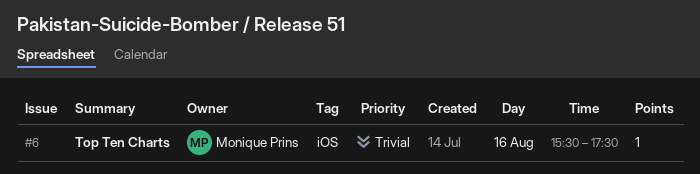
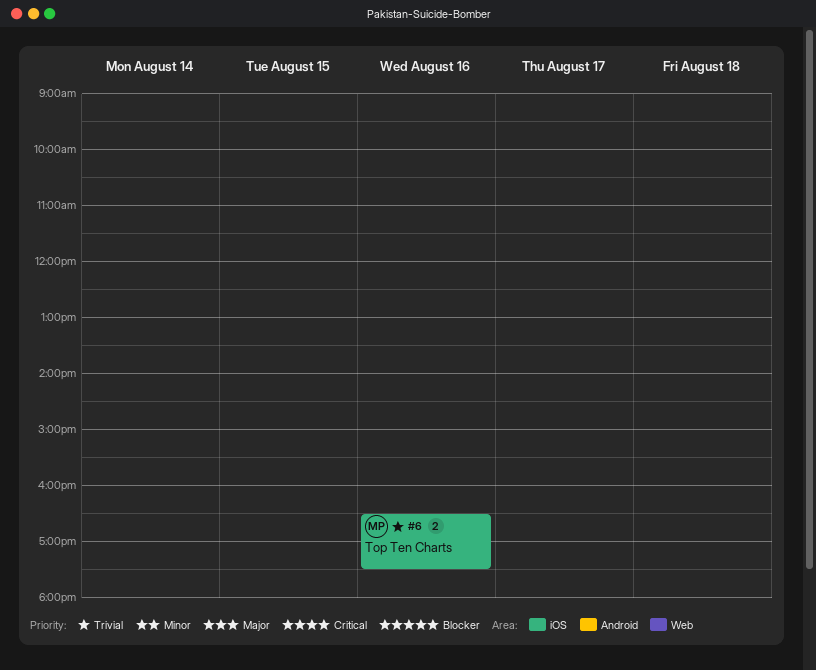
#6, estimate: 1 -> 2
#6, begins: 15:30 -> 16:30

